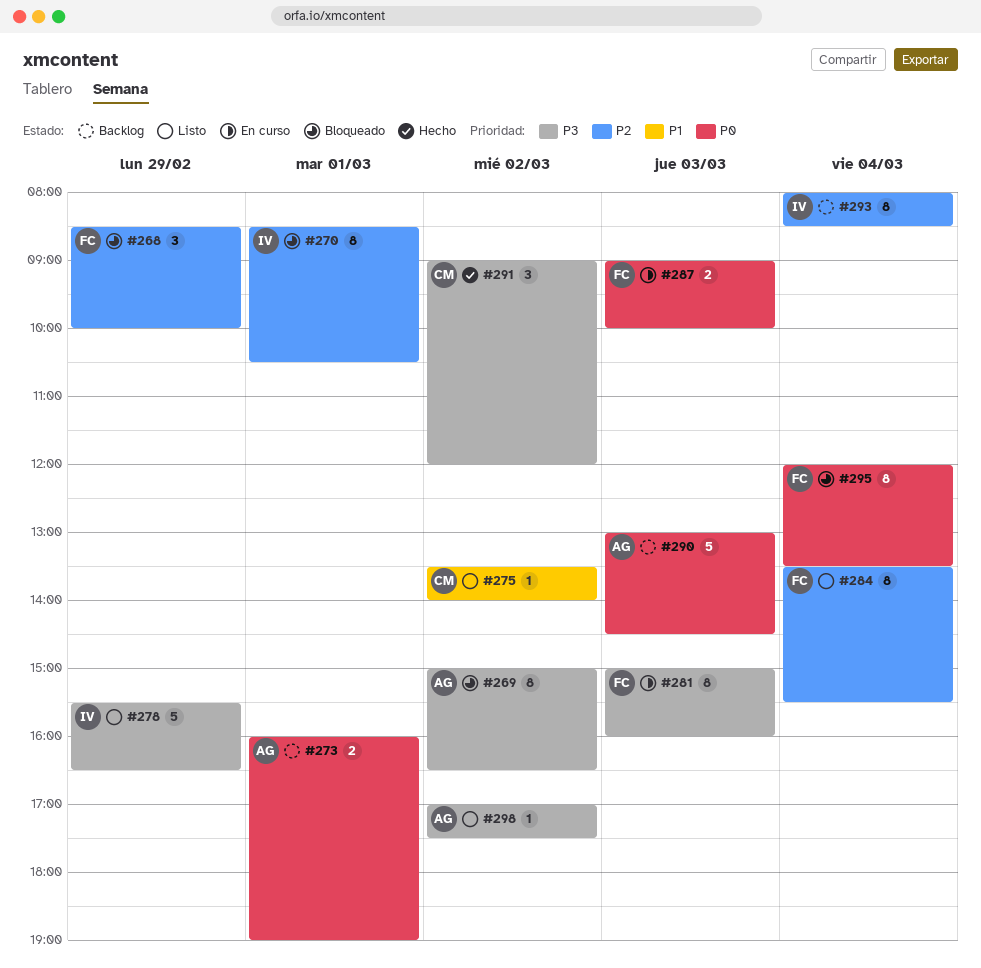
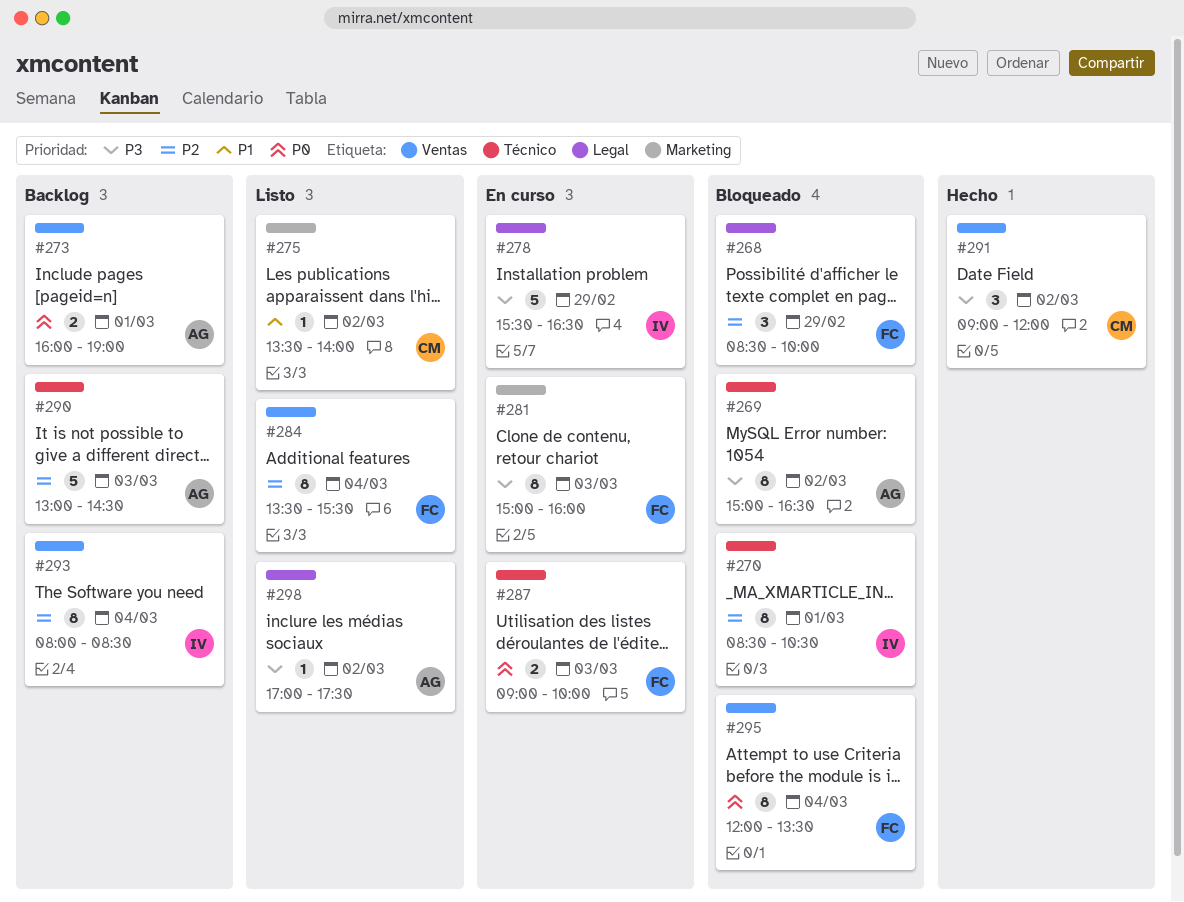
#278, status: Listo -> En curso
#290, priority: P0 -> P2

